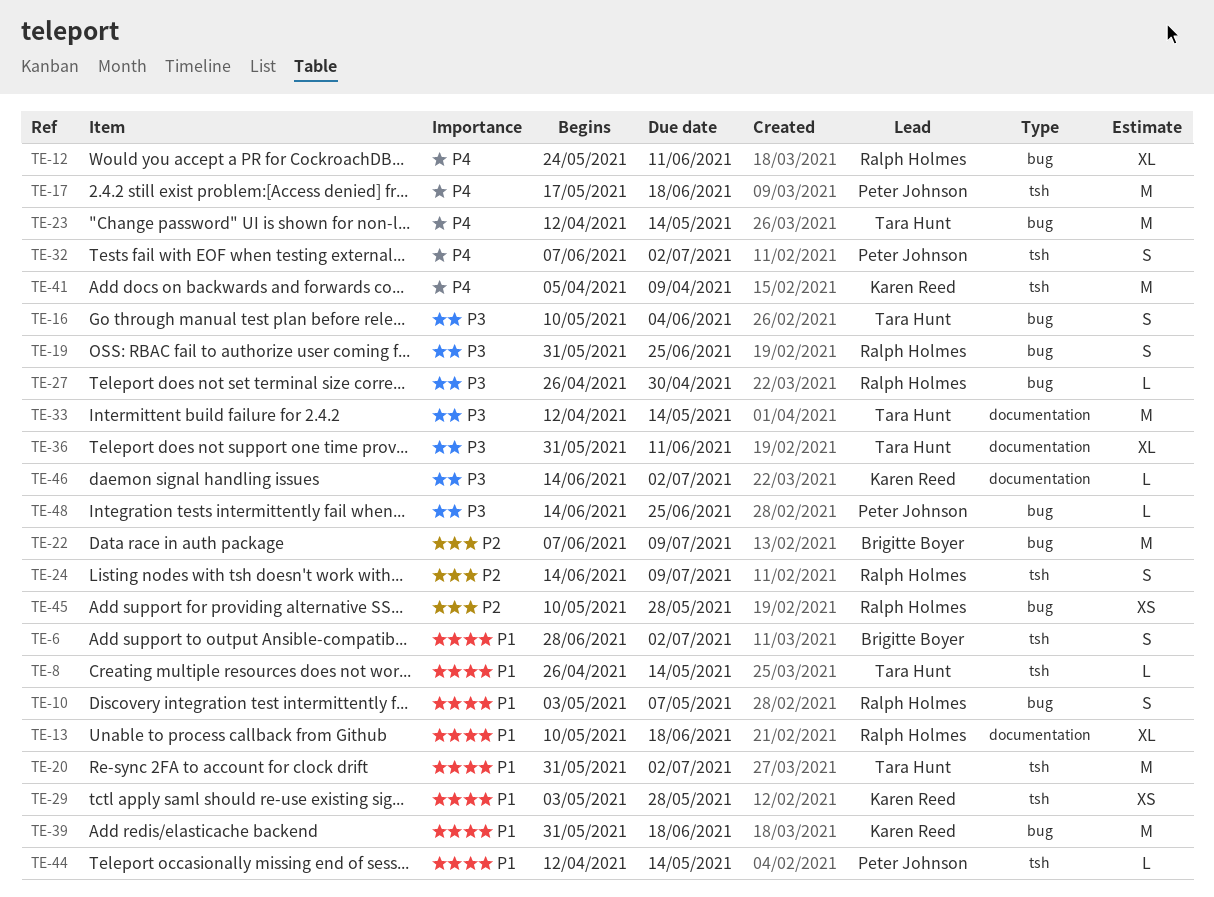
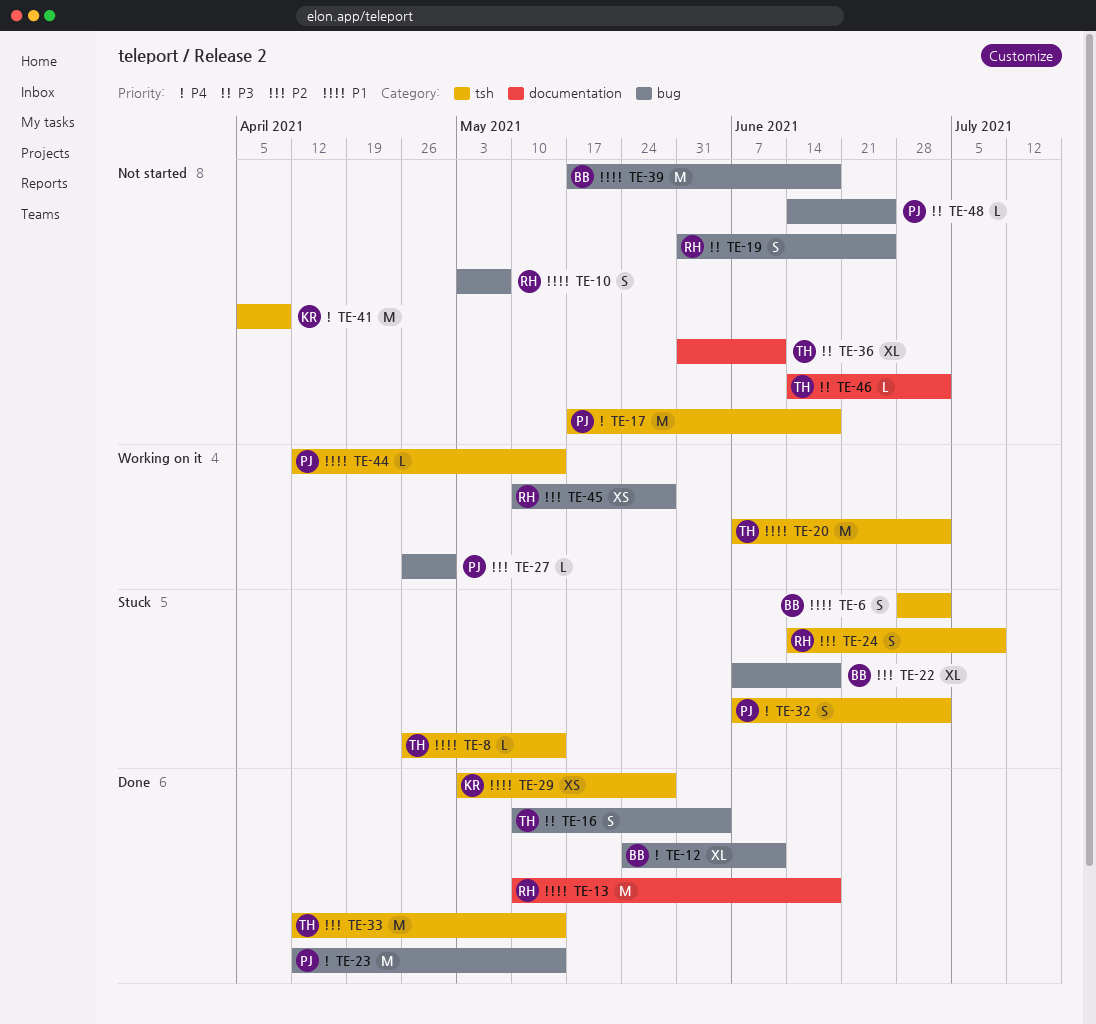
TE-12, owner: Ralph Holmes -> Brigitte Boyer
TE-13, estimate: XL -> M
TE-20, start: May 31 -> Jun 7
TE-22, estimate: M -> XL
TE-22, due: Jul 9 -> Jun 18
TE-23, owner: Tara Hunt -> Peter Johnson
TE-27, owner: Ralph Holmes -> Peter Johnson
TE-27, priority: P3 -> P2
TE-33, priority: P3 -> P2
TE-33, label: documentation -> tsh
TE-39, owner: Karen Reed -> Brigitte Boyer
TE-39, start: May 31 -> May 17
TE-46, owner: Karen Reed -> Tara Hunt

